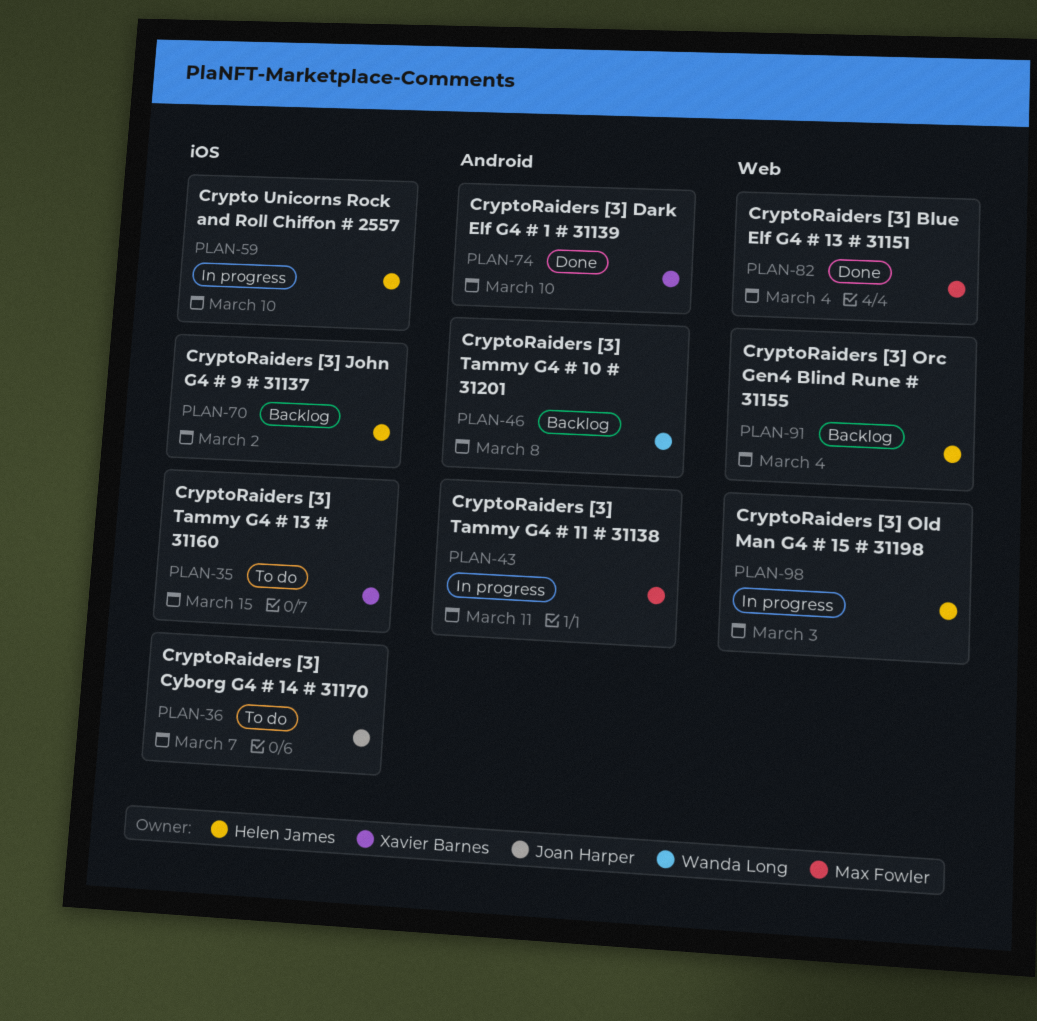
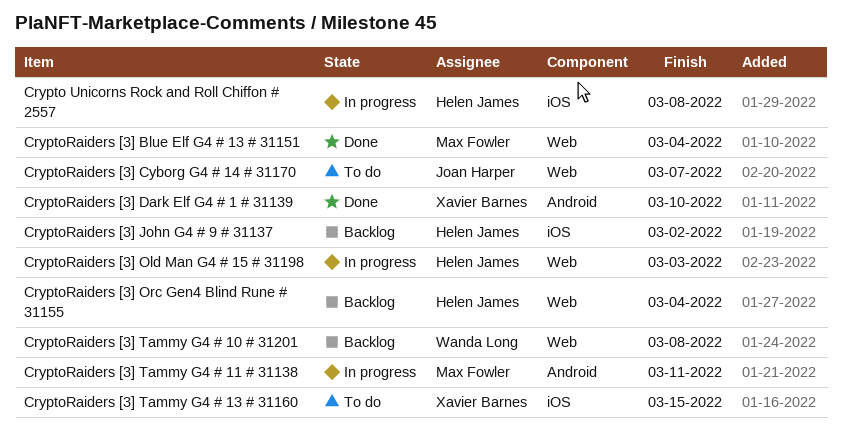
Crypto Unicorns Rock and Roll Chiffon # 2557, due: Mar 10 -> Mar 8
CryptoRaiders [3] Cyborg G4 # 14 # 31170, label: iOS -> Web
CryptoRaiders [3] Tammy G4 # 10 # 31201, label: Android -> Web

